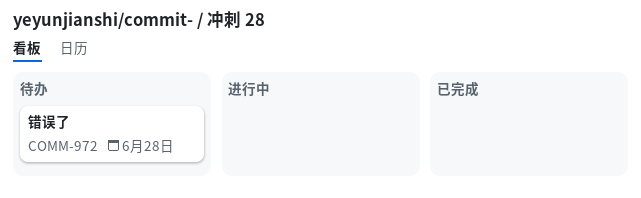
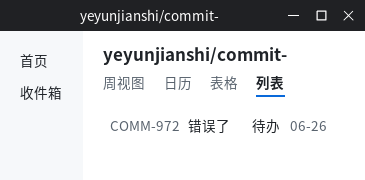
COMM-972, due: Jun 28 -> Jun 26

